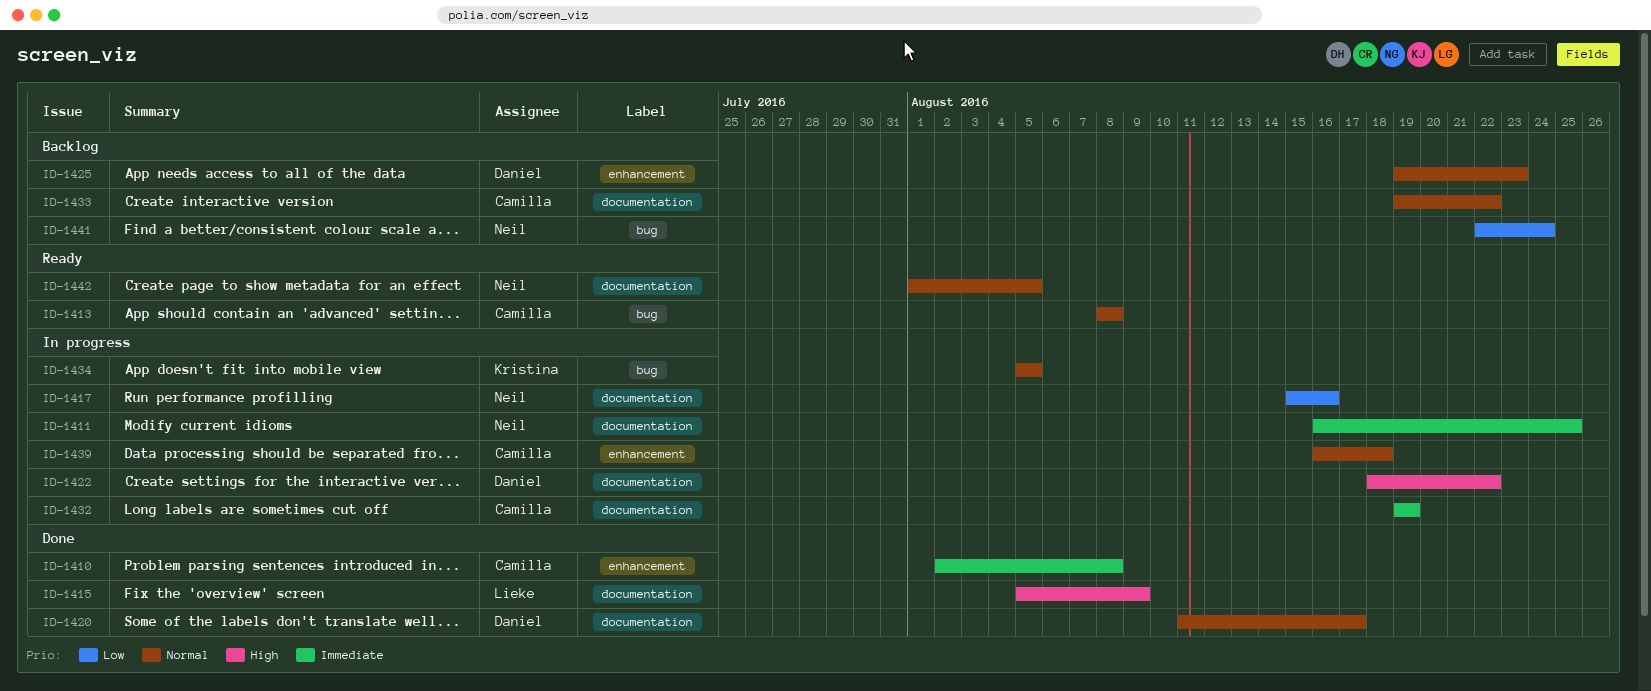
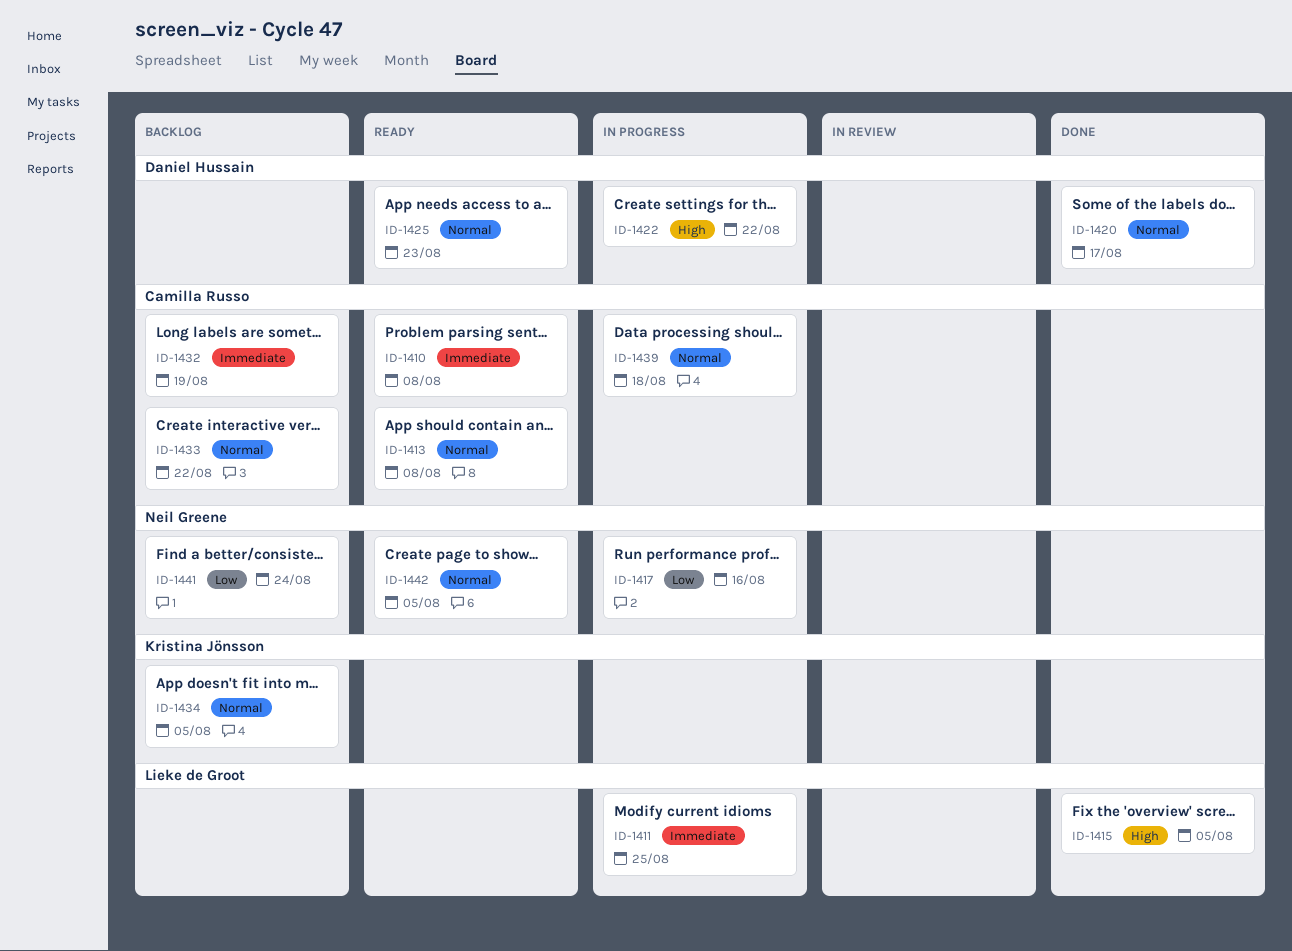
ID-1410, status: Done -> Ready
ID-1411, owner: Neil Greene -> Lieke de Groot
ID-1415, due: Aug 9 -> Aug 5
ID-1425, status: Backlog -> Ready
ID-1432, status: In progress -> Backlog
ID-1434, status: In progress -> Backlog

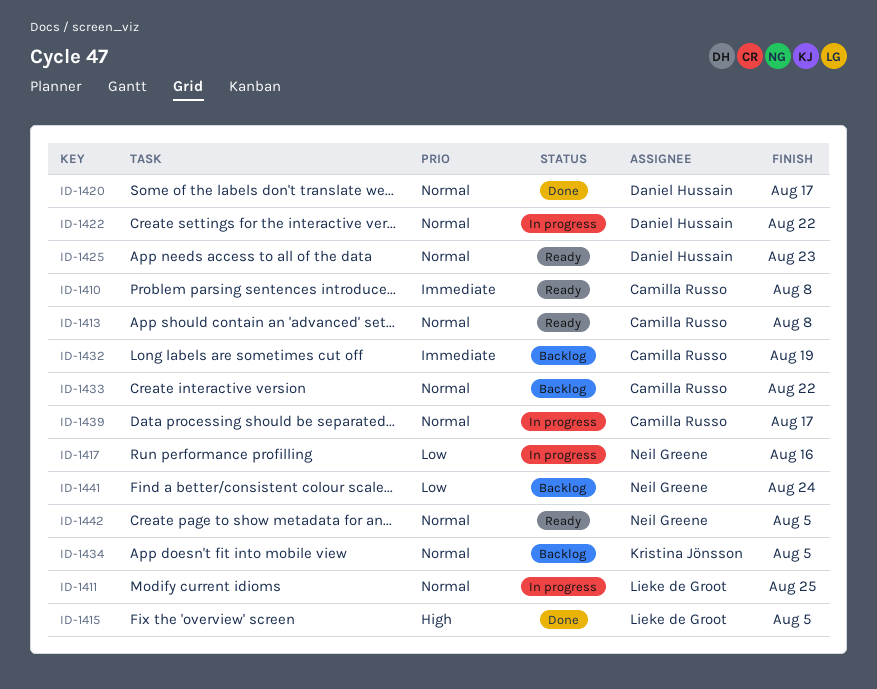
ID-1411, priority: Immediate -> Normal
ID-1422, priority: High -> Normal
ID-1439, due: Aug 18 -> Aug 17

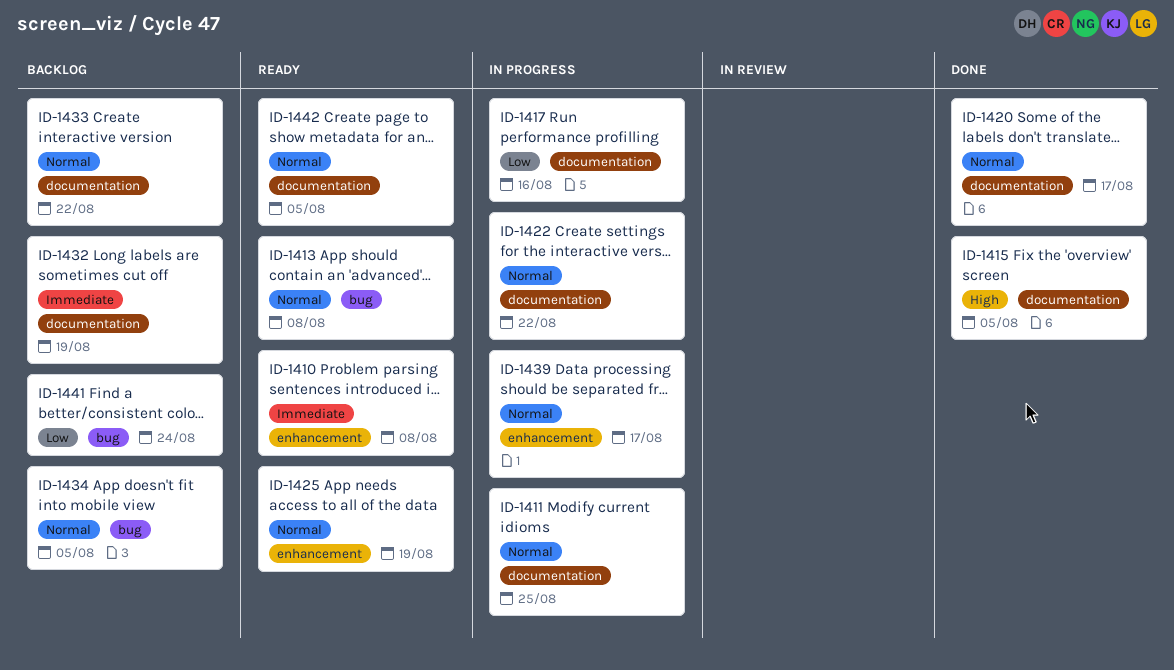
ID-1425, due: Aug 23 -> Aug 19

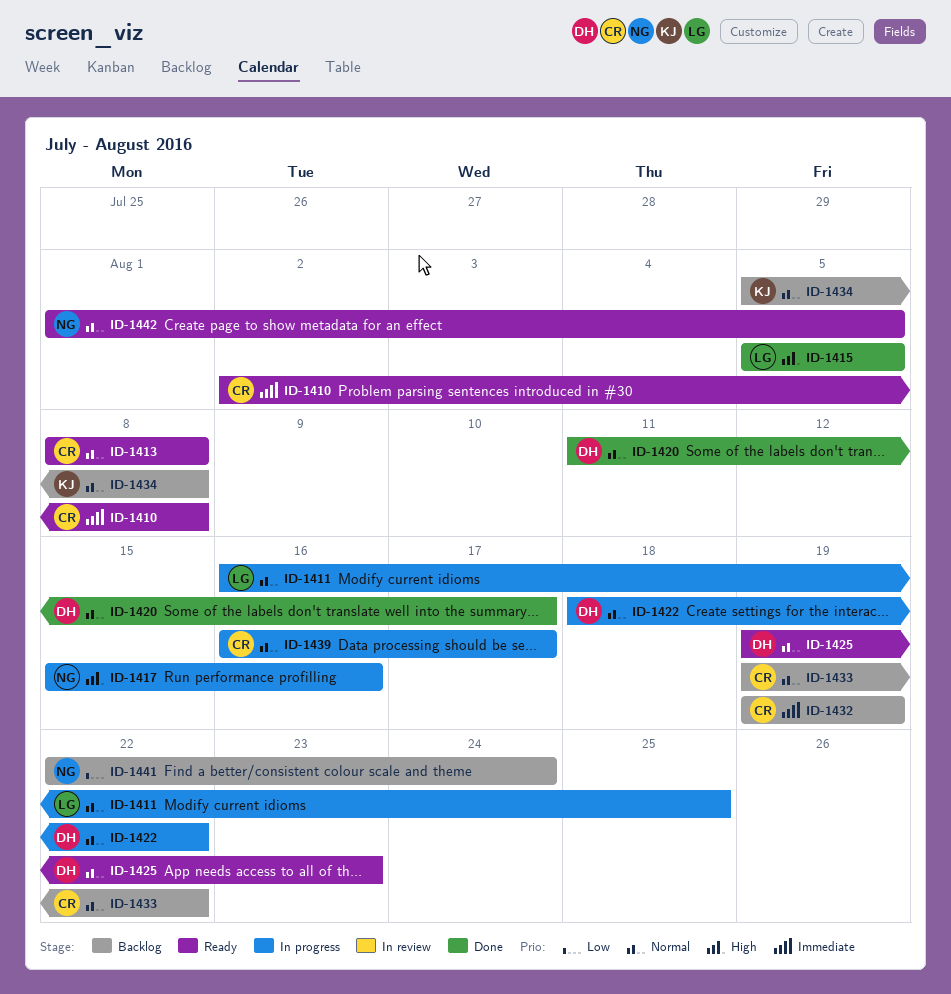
ID-1417, priority: Low -> High
ID-1425, due: Aug 19 -> Aug 23
ID-1434, due: Aug 5 -> Aug 8

